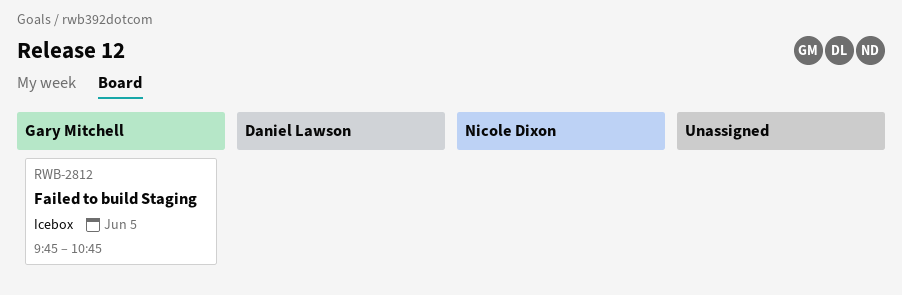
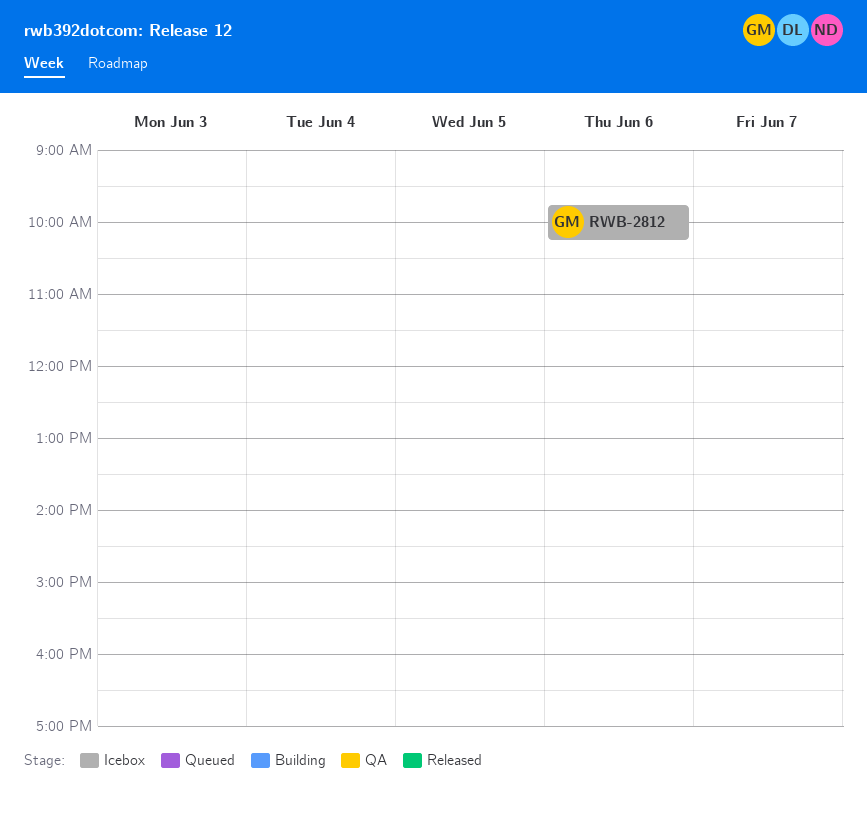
RWB-2812, day: Jun 5 -> Jun 6
RWB-2812, ends: 10:45 -> 10:15

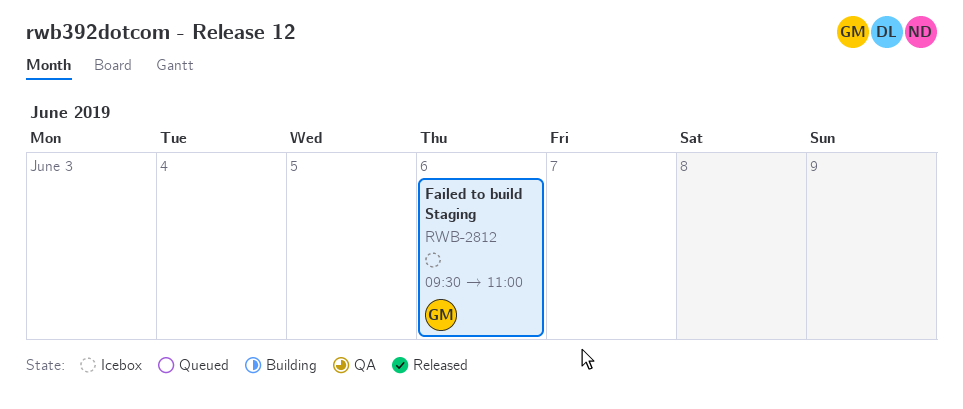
RWB-2812, begins: 09:45 -> 09:30
RWB-2812, ends: 10:15 -> 11:00

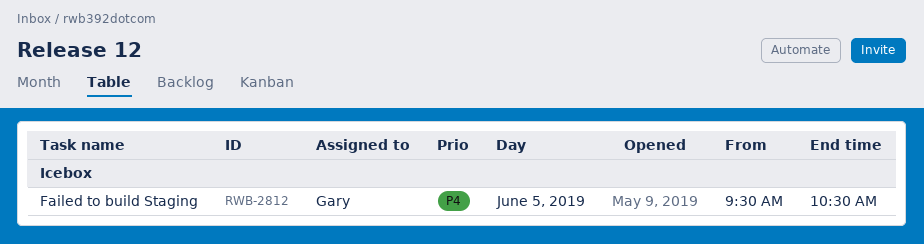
RWB-2812, day: Jun 6 -> Jun 5
RWB-2812, ends: 11:00 -> 10:30

